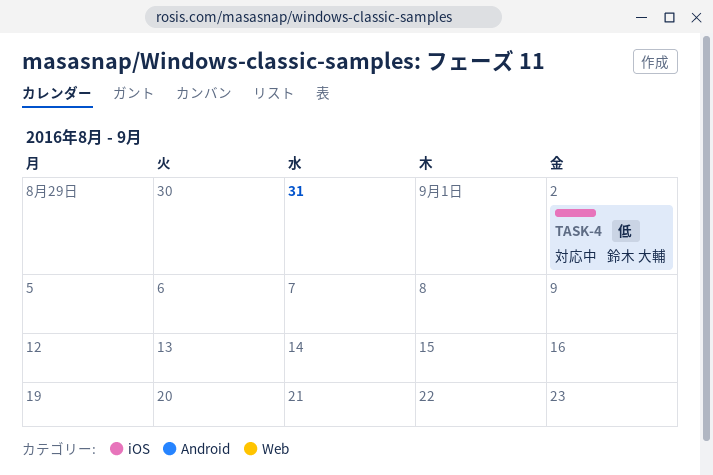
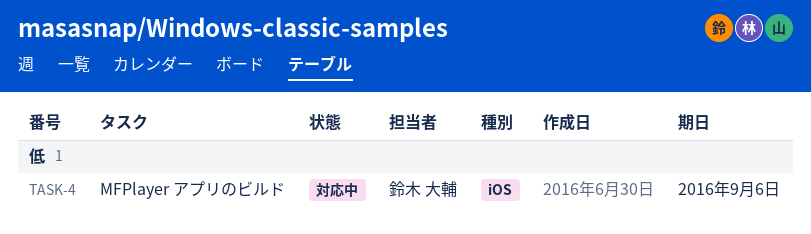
TASK-4, due: Sep 2 -> Sep 6

